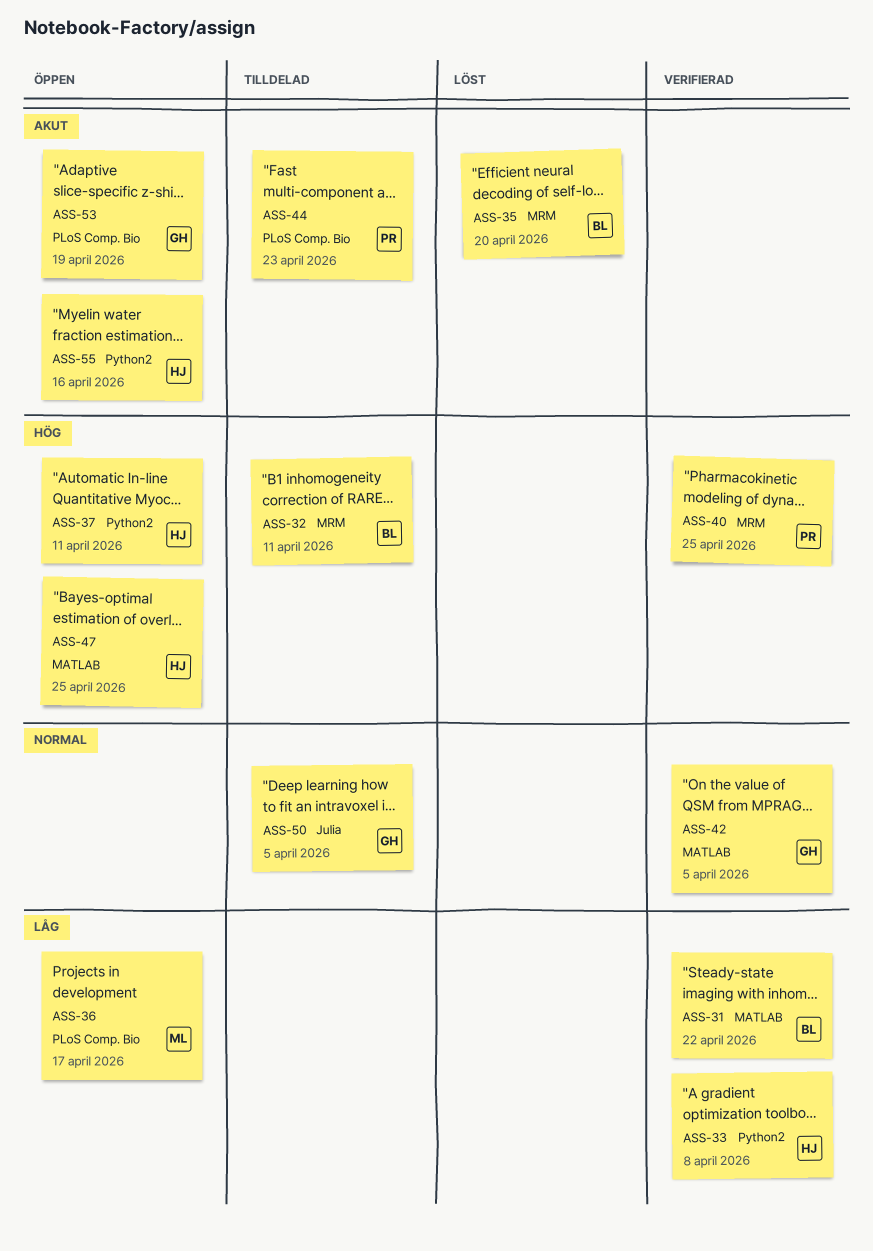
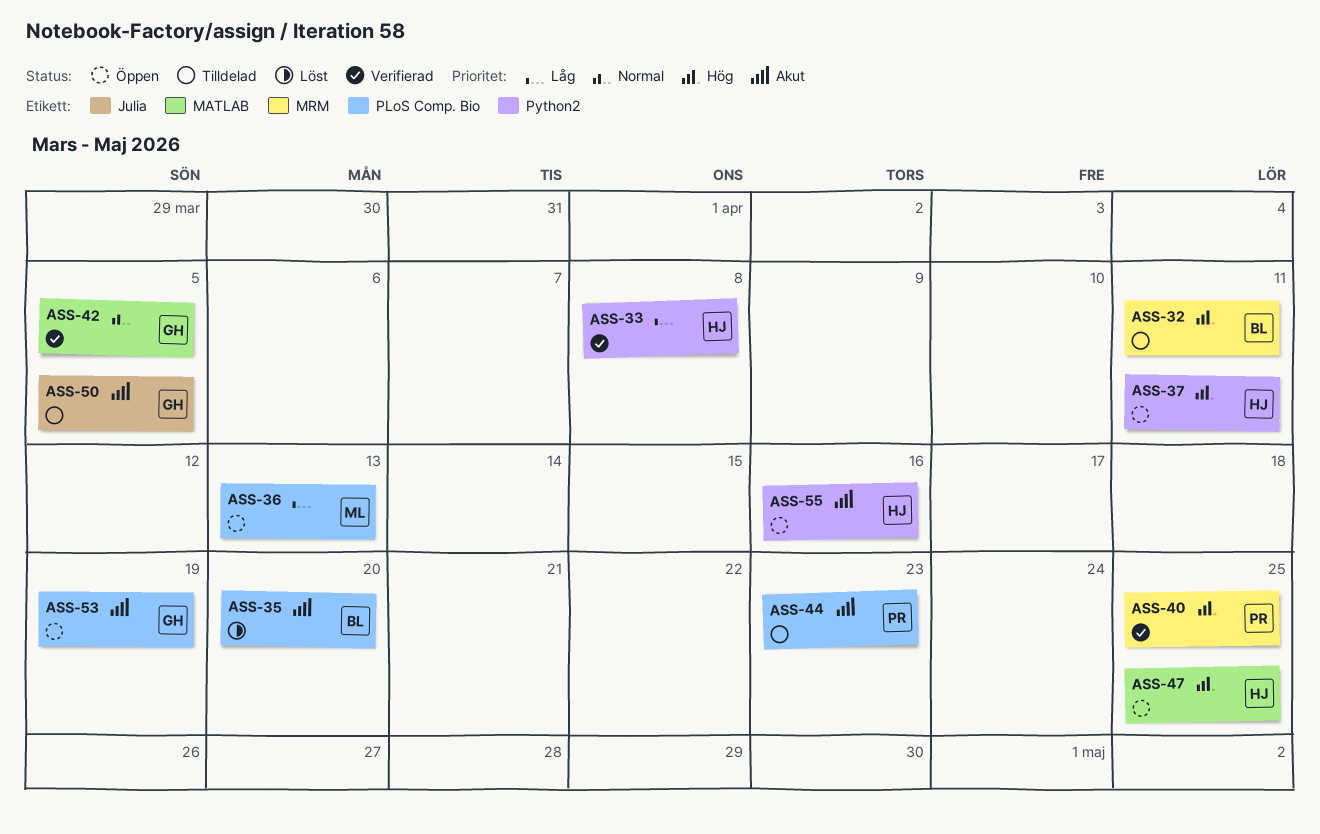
ASS-31: present -> none
ASS-35, label: MRM -> PLoS Comp. Bio
ASS-36, due: Apr 17 -> Apr 13
ASS-50, priority: Normal -> Akut

